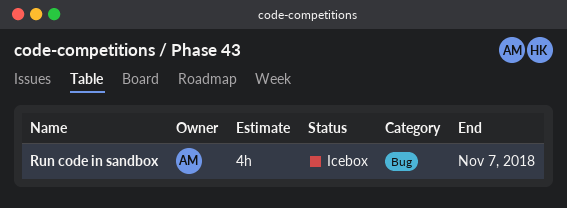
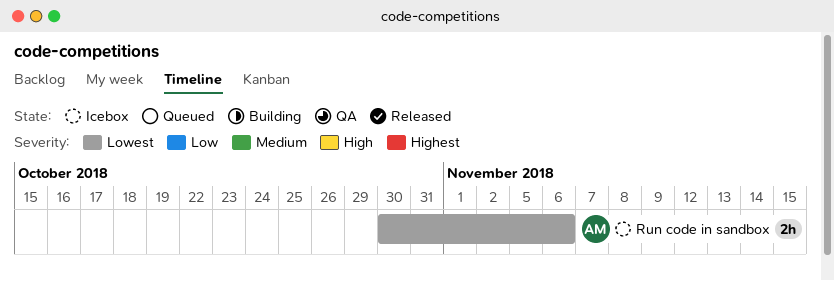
Run code in sandbox, estimate: 4h -> 2h
Run code in sandbox, due: Nov 7 -> Nov 6

